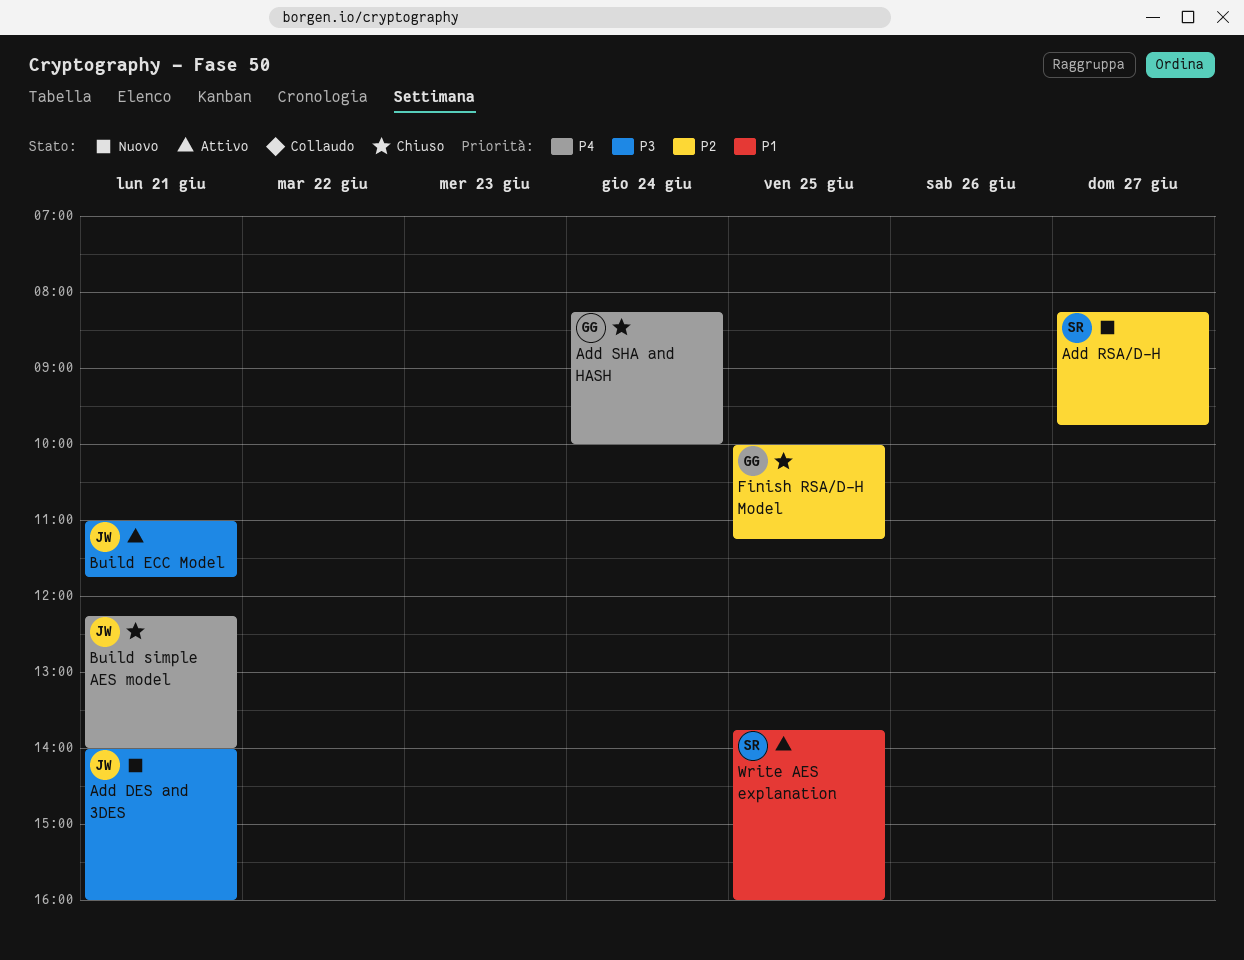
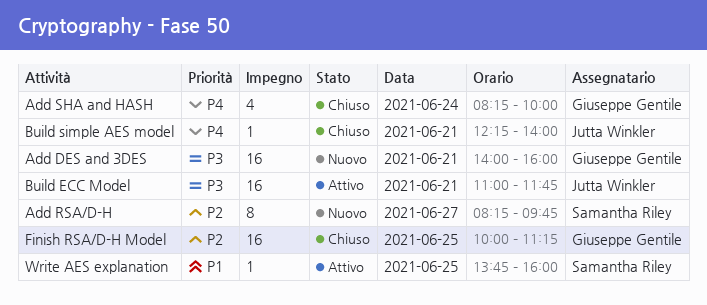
Add DES and 3DES, owner: Jutta Winkler -> Giuseppe Gentile

